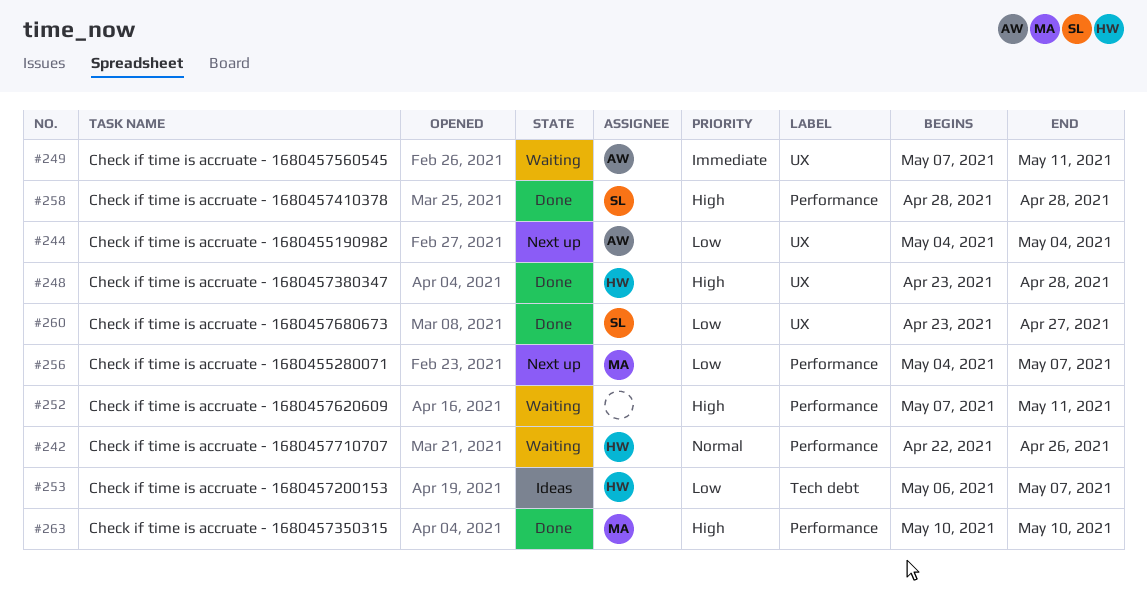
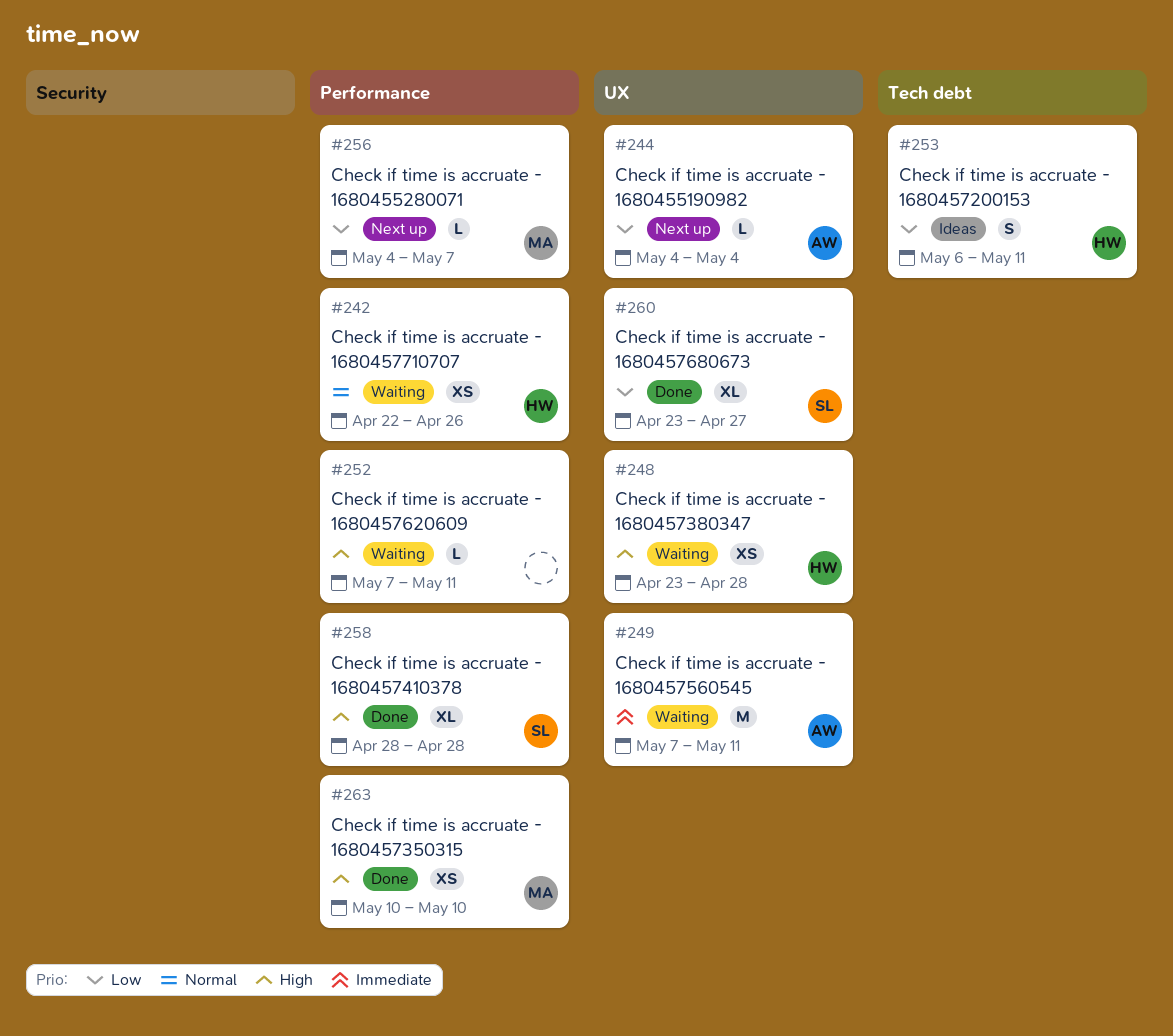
#248, status: Done -> Waiting
#253, due: May 7 -> May 11

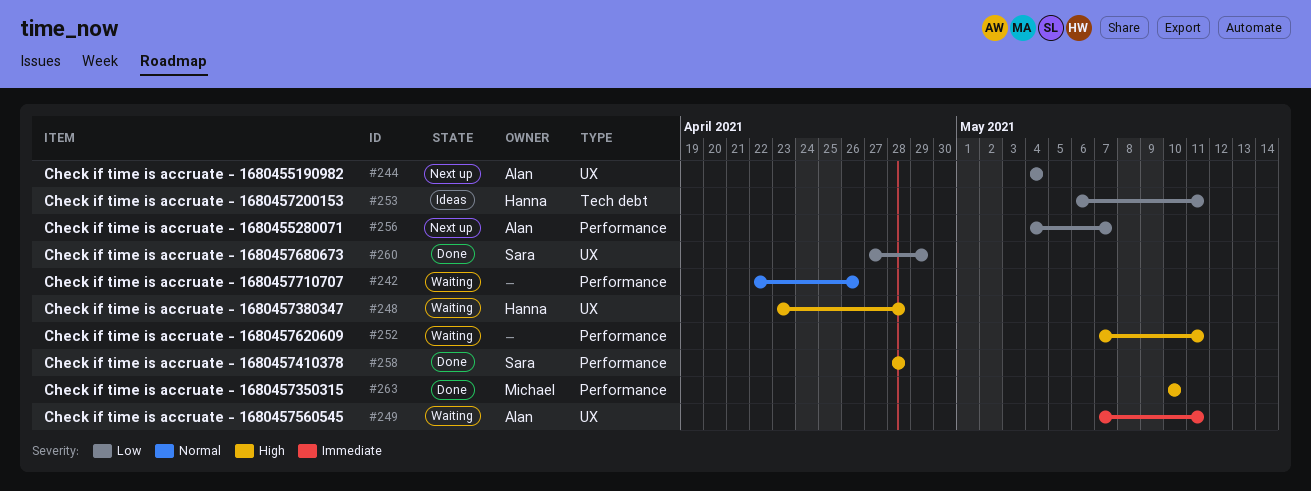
#242, owner: Hanna -> none
#256, owner: Michael -> Alan
#260, start: Apr 23 -> Apr 27
#260, due: Apr 27 -> Apr 29

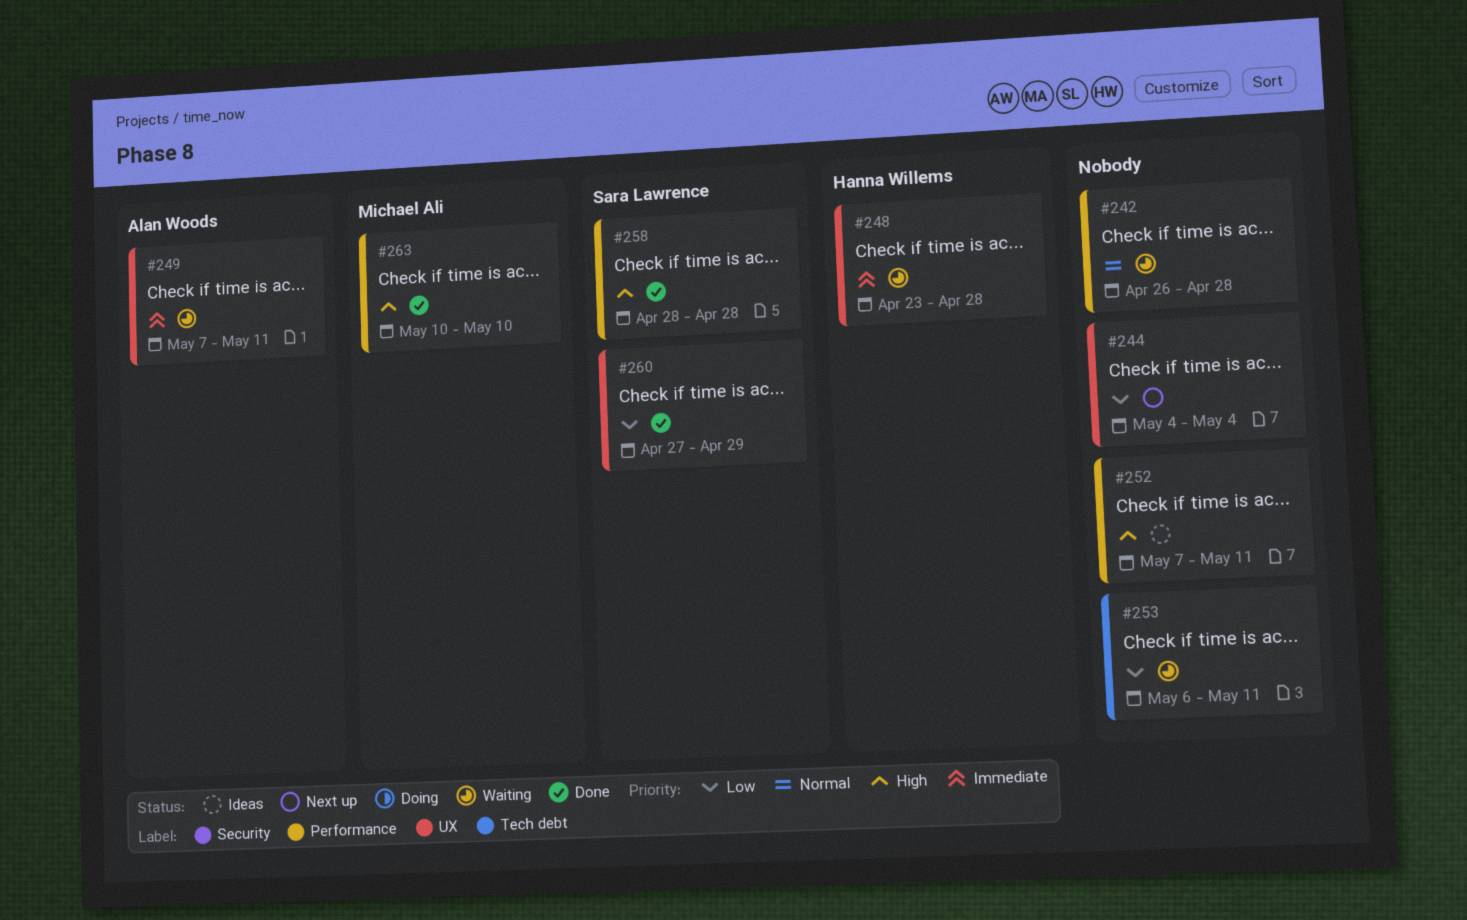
#242, start: Apr 22 -> Apr 26
#242, due: Apr 26 -> Apr 28
#244, owner: Alan Woods -> none
#248, priority: High -> Immediate
#252, status: Waiting -> Ideas
#253, status: Ideas -> Waiting
#253, owner: Hanna Willems -> none
#256: present -> none

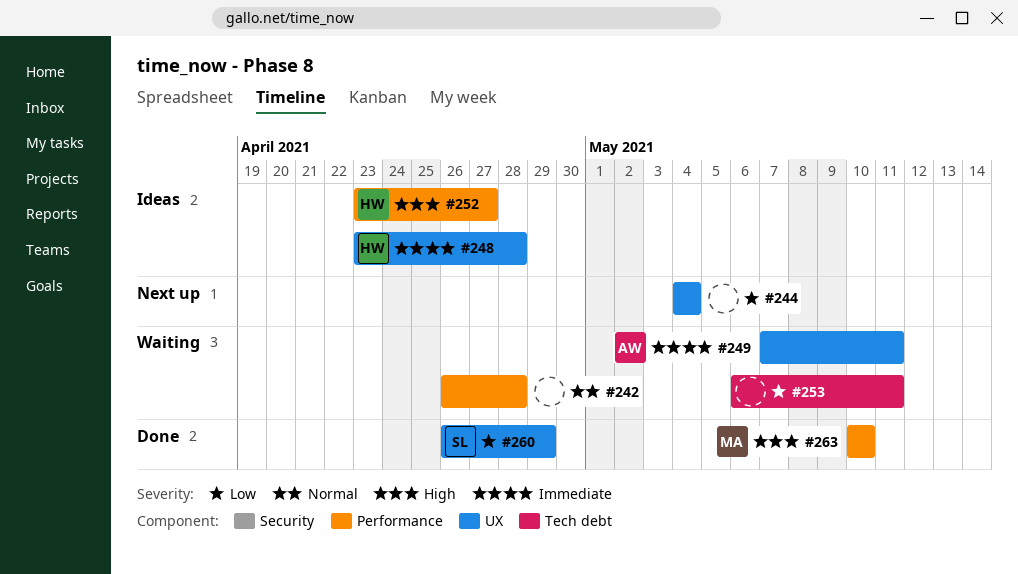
#248, status: Waiting -> Ideas
#252, owner: none -> Hanna Willems
#252, start: May 7 -> Apr 23
#252, due: May 11 -> Apr 27
#258: present -> none
#260, start: Apr 27 -> Apr 26

